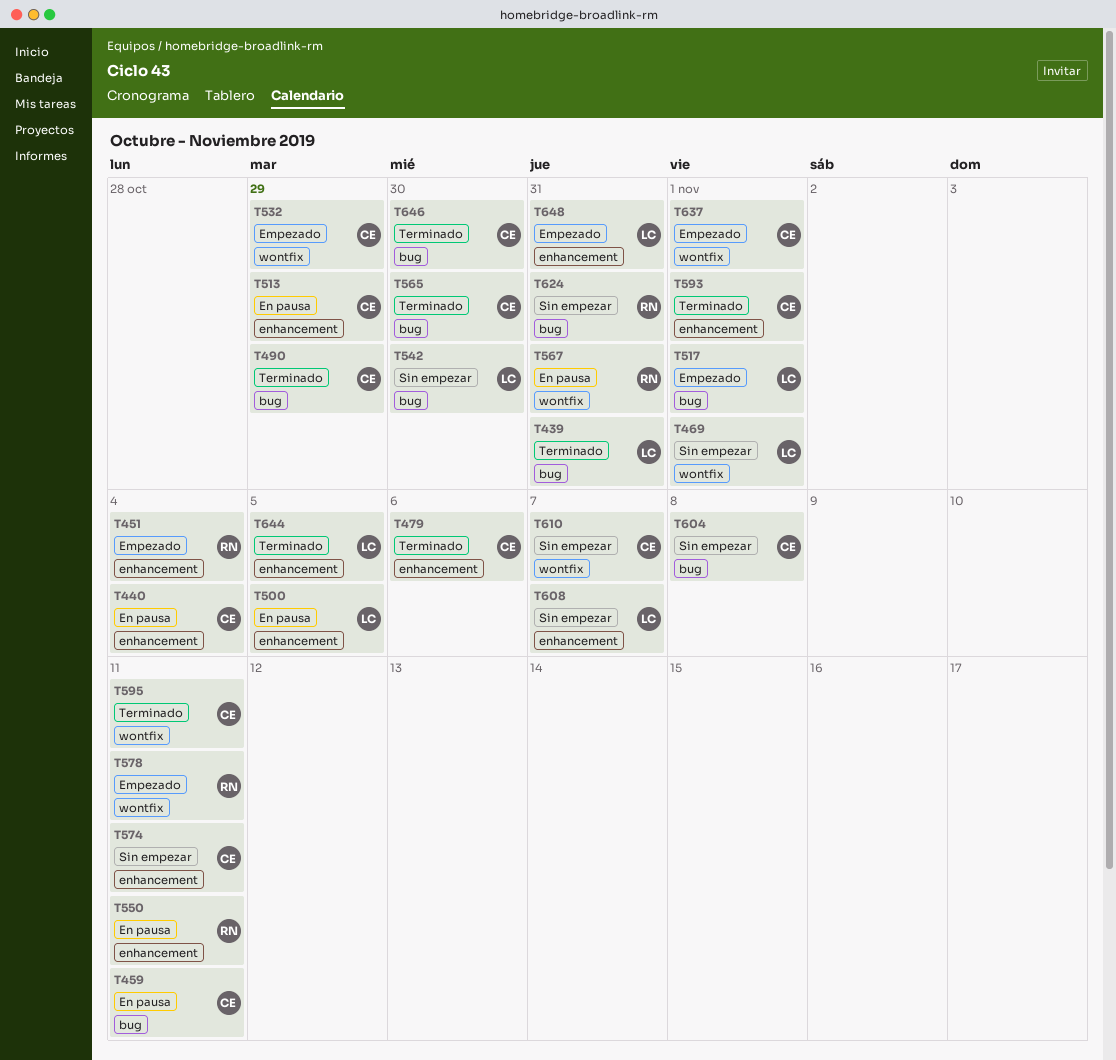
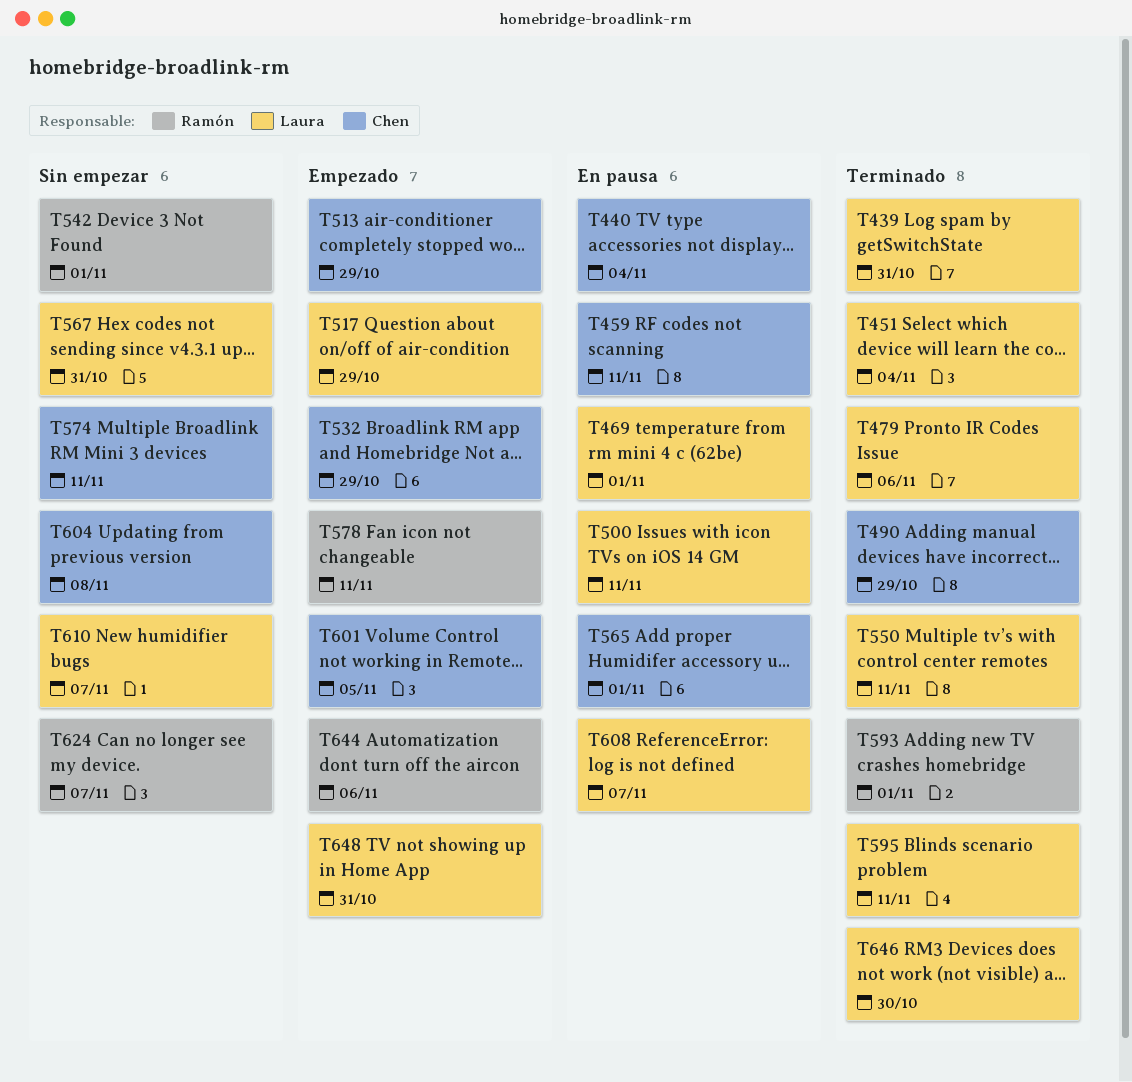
T451, status: Empezado -> Terminado
T451, owner: Ramón -> Laura
T469, status: Sin empezar -> En pausa
T479, owner: Chen -> Laura
T500, due: Nov 5 -> Nov 11
T513, status: En pausa -> Empezado
T517, due: Nov 1 -> Oct 29
T542, owner: Laura -> Ramón
T542, due: Oct 30 -> Nov 1
T550, status: En pausa -> Terminado
T550, owner: Ramón -> Laura
T565, status: Terminado -> En pausa
T565, due: Oct 30 -> Nov 1
T567, status: En pausa -> Sin empezar
T567, owner: Ramón -> Laura
T593, owner: Chen -> Ramón
T595, owner: Chen -> Laura
T601: none -> present
T608, status: Sin empezar -> En pausa
T610, owner: Chen -> Laura
T624, due: Oct 31 -> Nov 7
T637: present -> none
T644, status: Terminado -> Empezado
T644, owner: Laura -> Ramón
T644, due: Nov 5 -> Nov 6
T646, owner: Chen -> Laura

